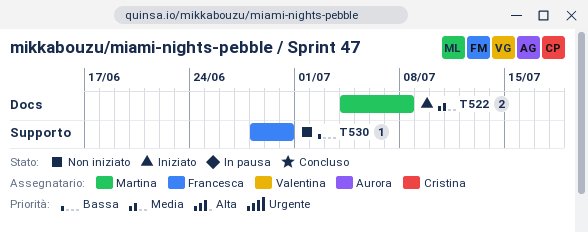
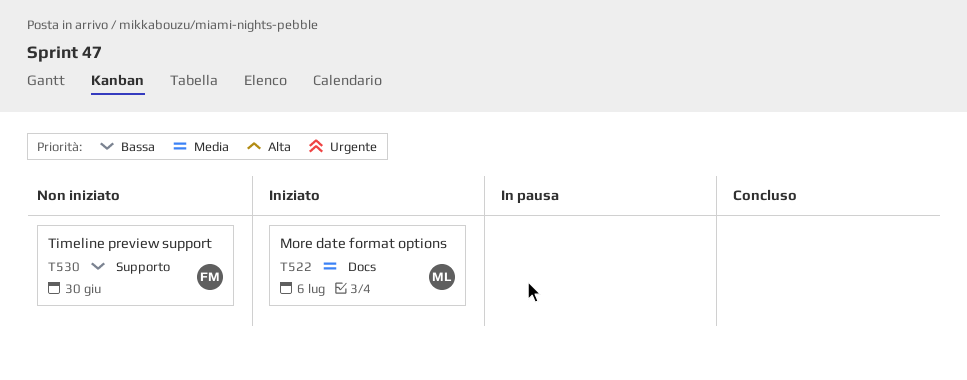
T522, due: Jul 8 -> Jul 6

